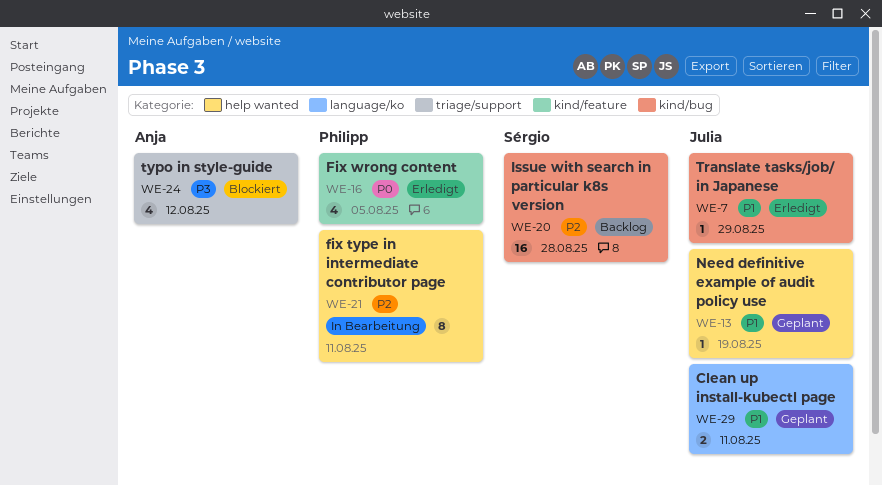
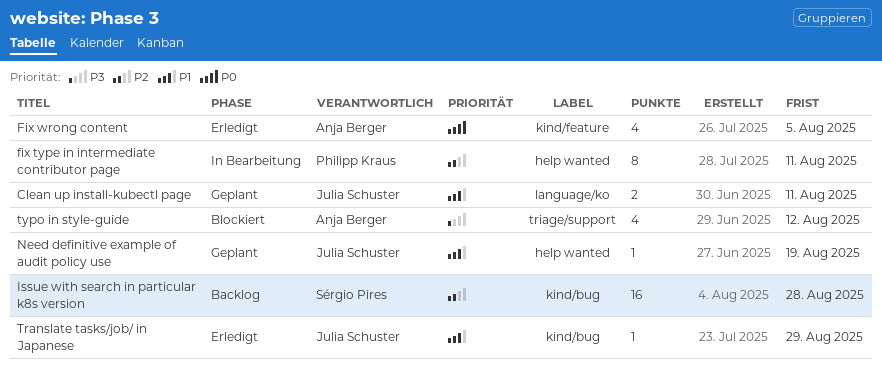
Fix wrong content, owner: Philipp Kraus -> Anja Berger

